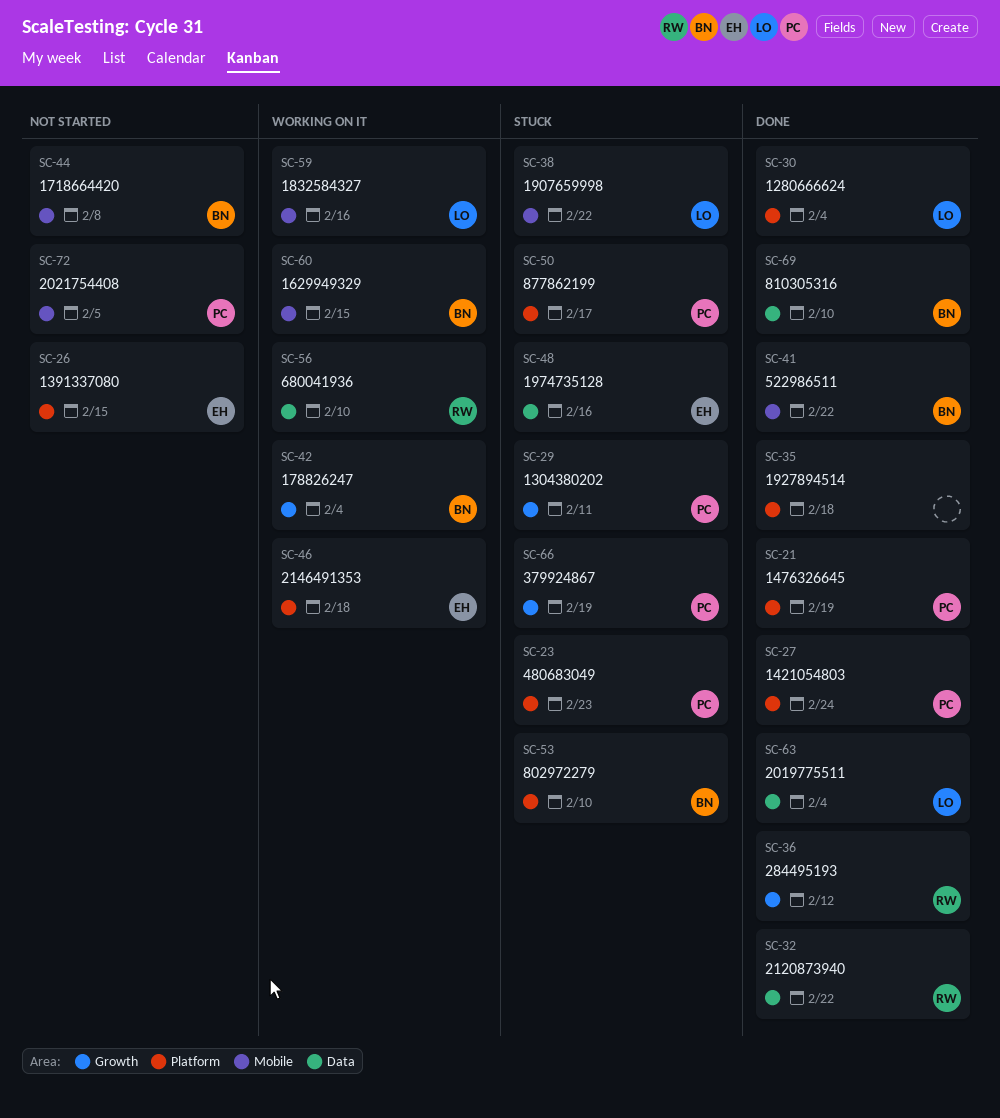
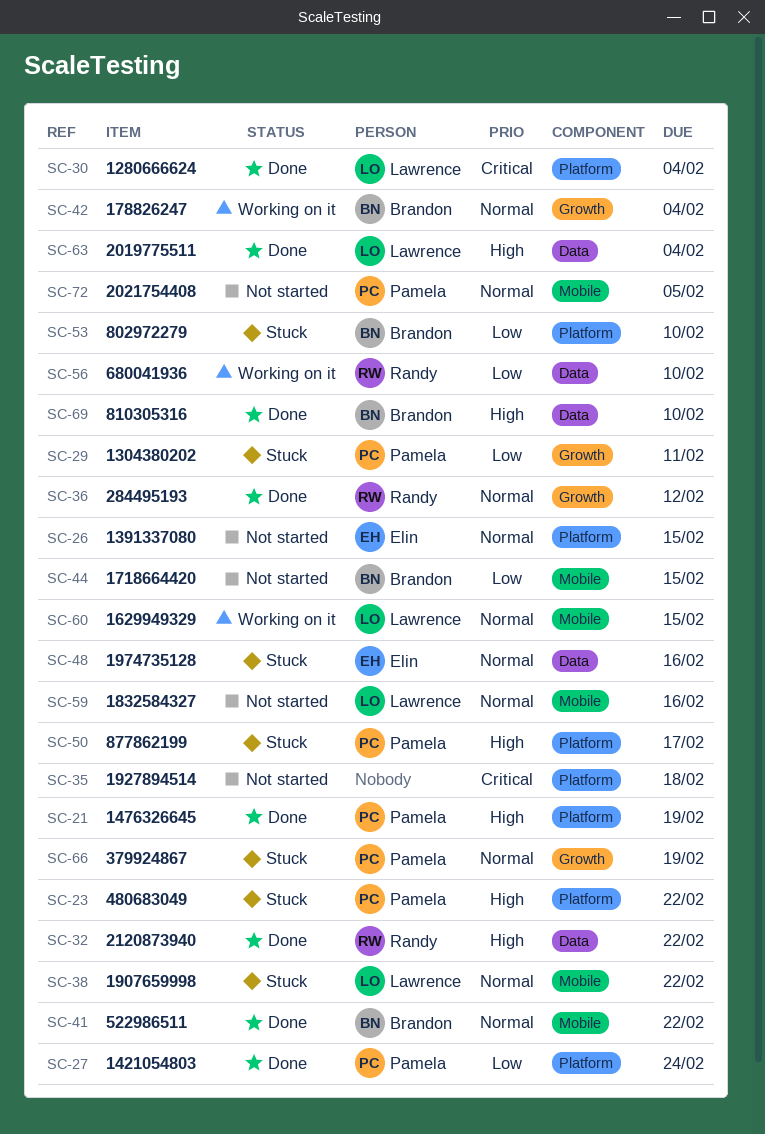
SC-23, due: Feb 23 -> Feb 22
SC-35, status: Done -> Not started
SC-44, due: Feb 8 -> Feb 15
SC-46: present -> none
SC-59, status: Working on it -> Not started
SC-60, owner: Brandon -> Lawrence

